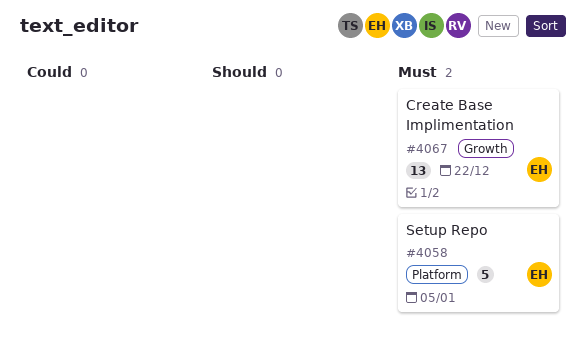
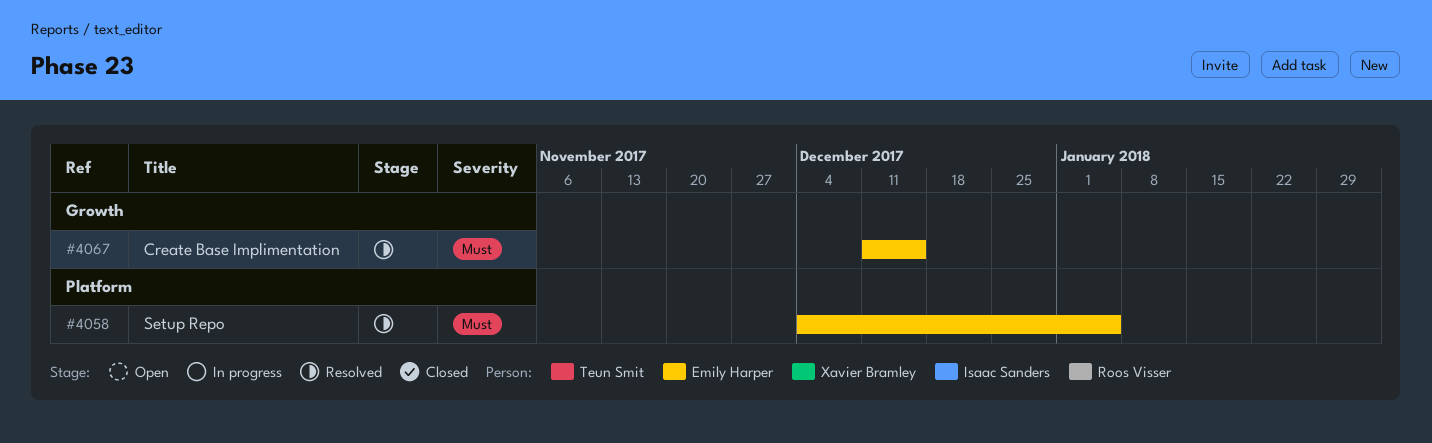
#4067, due: Dec 22 -> Dec 15

